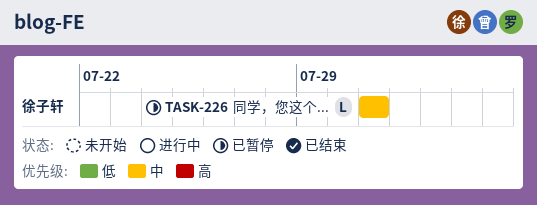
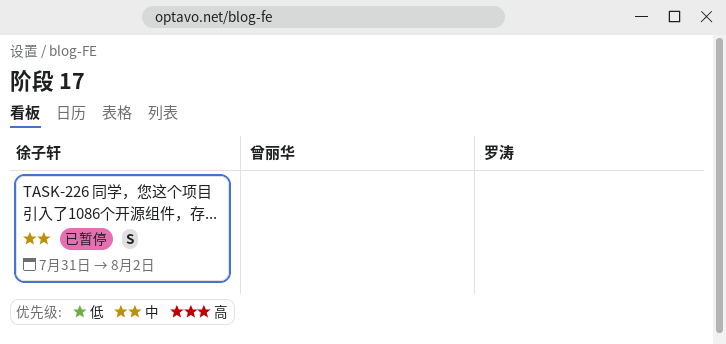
TASK-226, estimate: L -> S
TASK-226, due: Jul 31 -> Aug 2

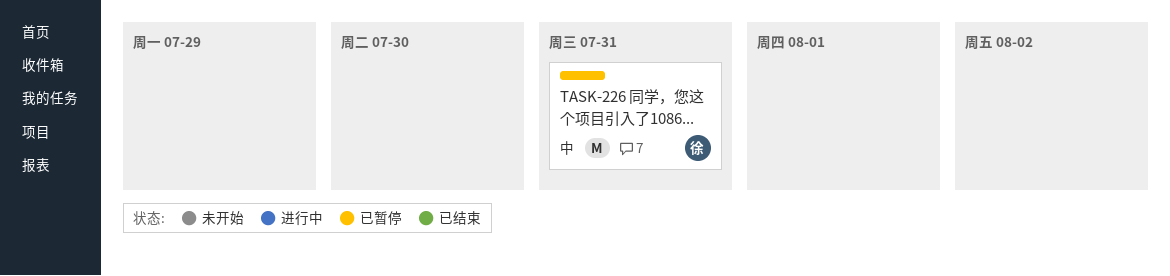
TASK-226, estimate: S -> M
TASK-226, due: Aug 2 -> Jul 31

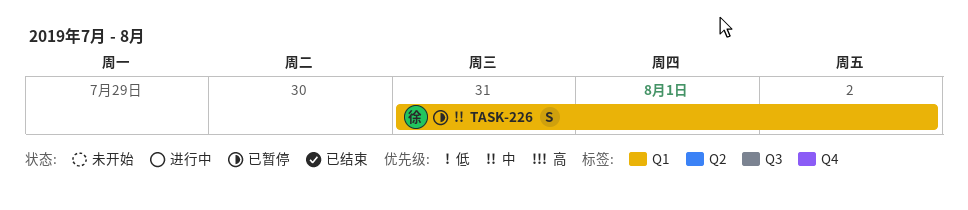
TASK-226, estimate: M -> S
TASK-226, due: Jul 31 -> Aug 2

